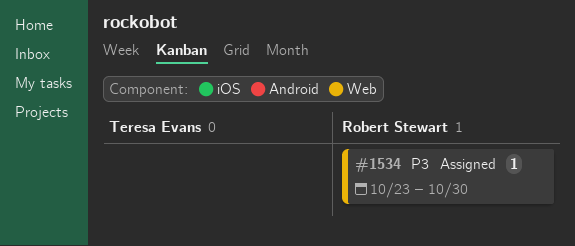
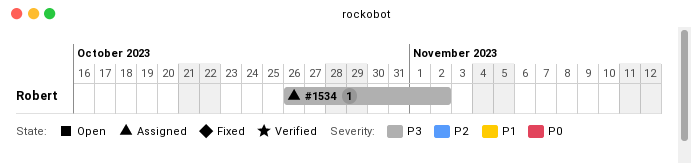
#1534, start: Oct 23 -> Oct 26
#1534, due: Oct 30 -> Nov 2

